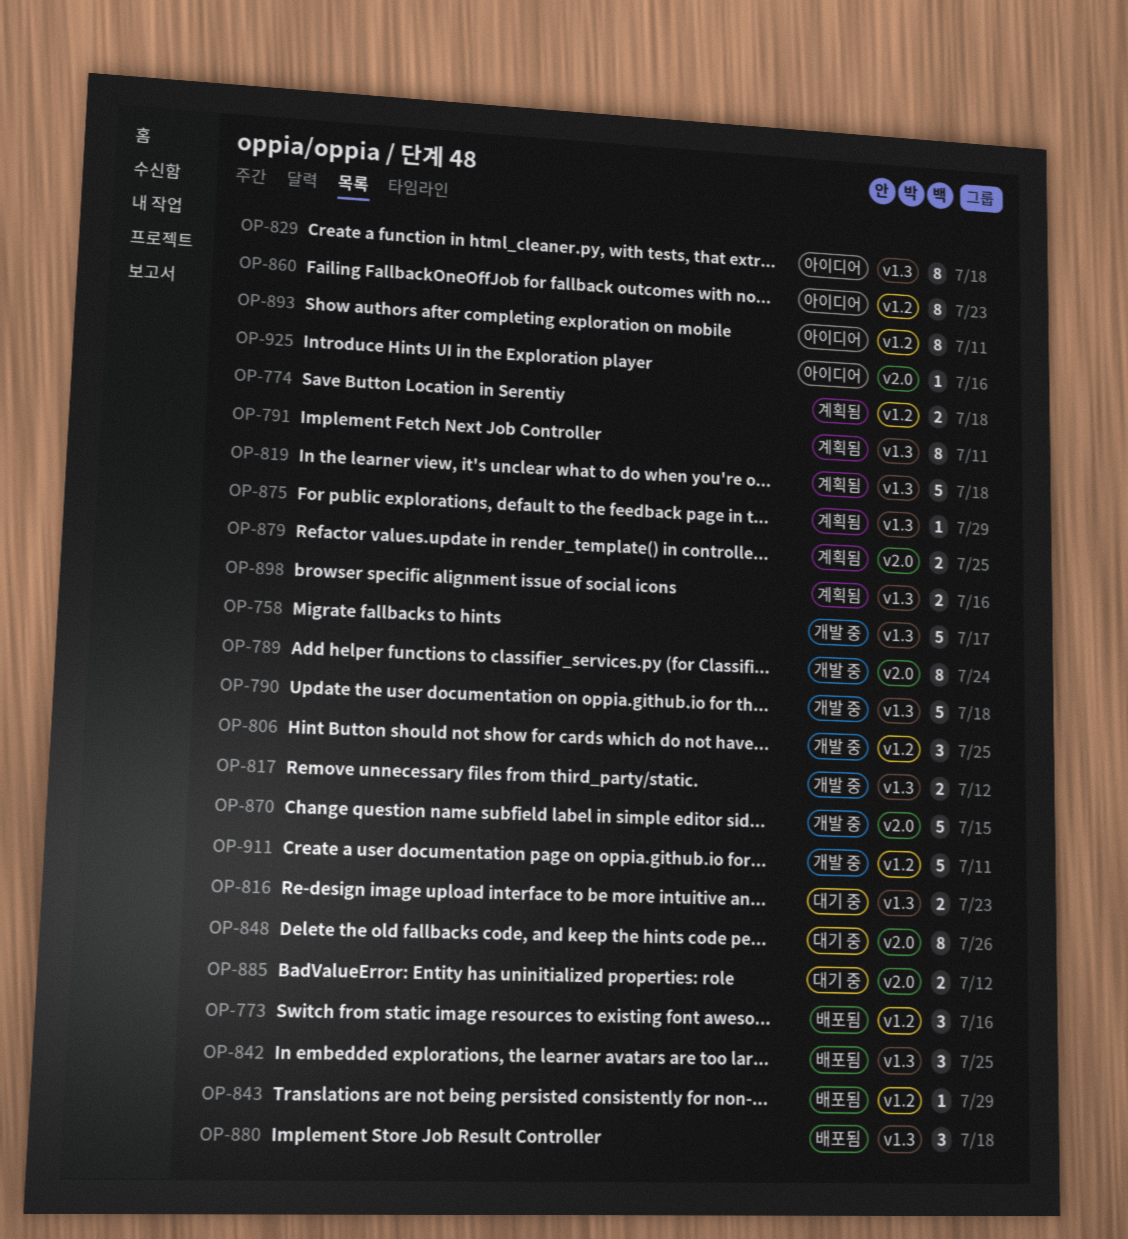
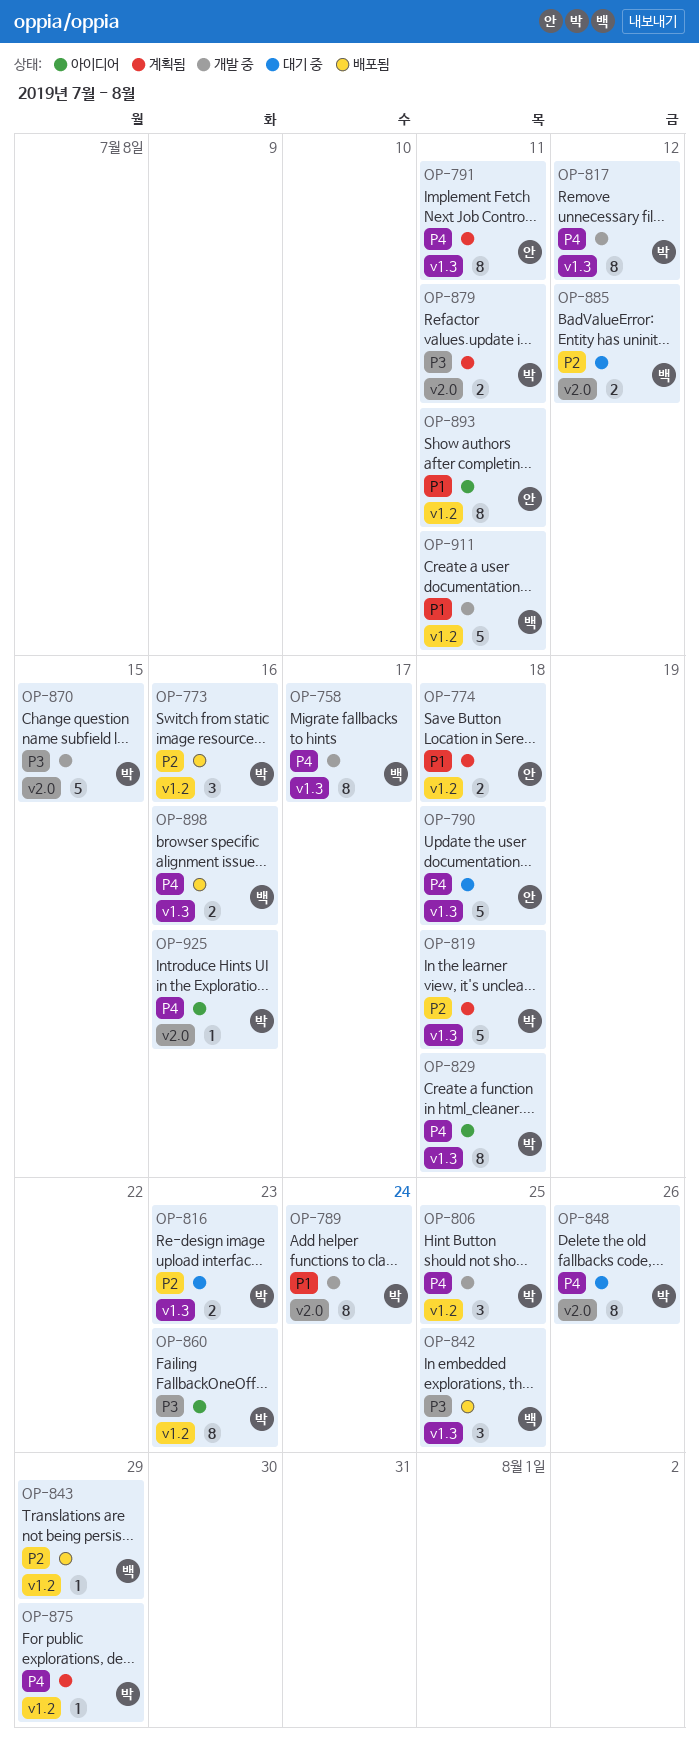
OP-758, estimate: 5 -> 8
OP-790, status: 개발 중 -> 대기 중
OP-817, estimate: 2 -> 8
OP-875, label: v1.3 -> v1.2
OP-879, due: Jul 25 -> Jul 11
OP-880: present -> none
OP-898, status: 계획됨 -> 배포됨

